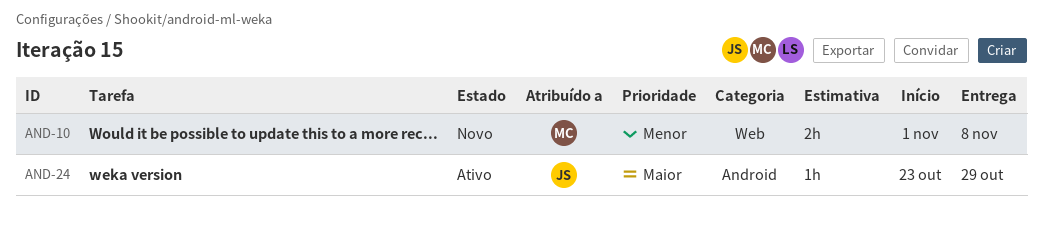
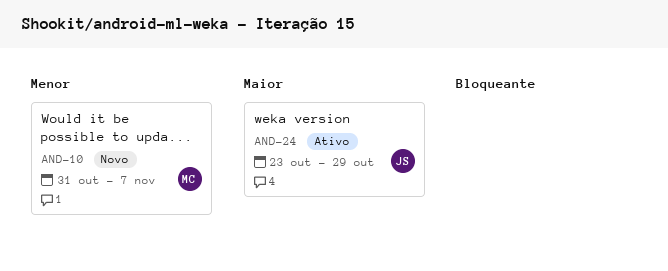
AND-10, start: Nov 1 -> Oct 31
AND-10, due: Nov 8 -> Nov 7

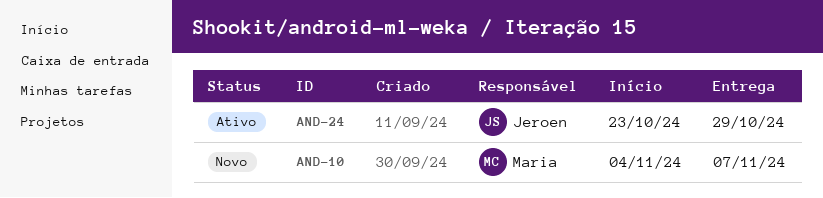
AND-10, start: Oct 31 -> Nov 4

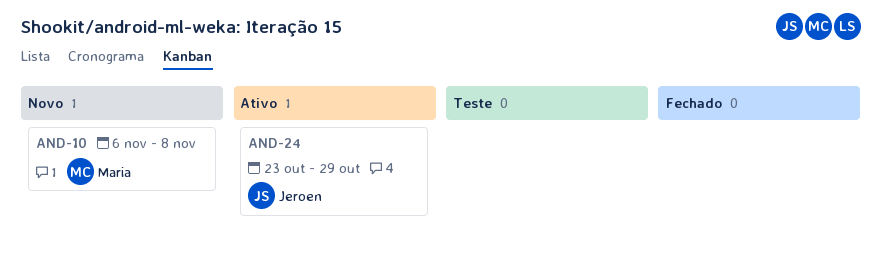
AND-10, start: Nov 4 -> Nov 6
AND-10, due: Nov 7 -> Nov 8

